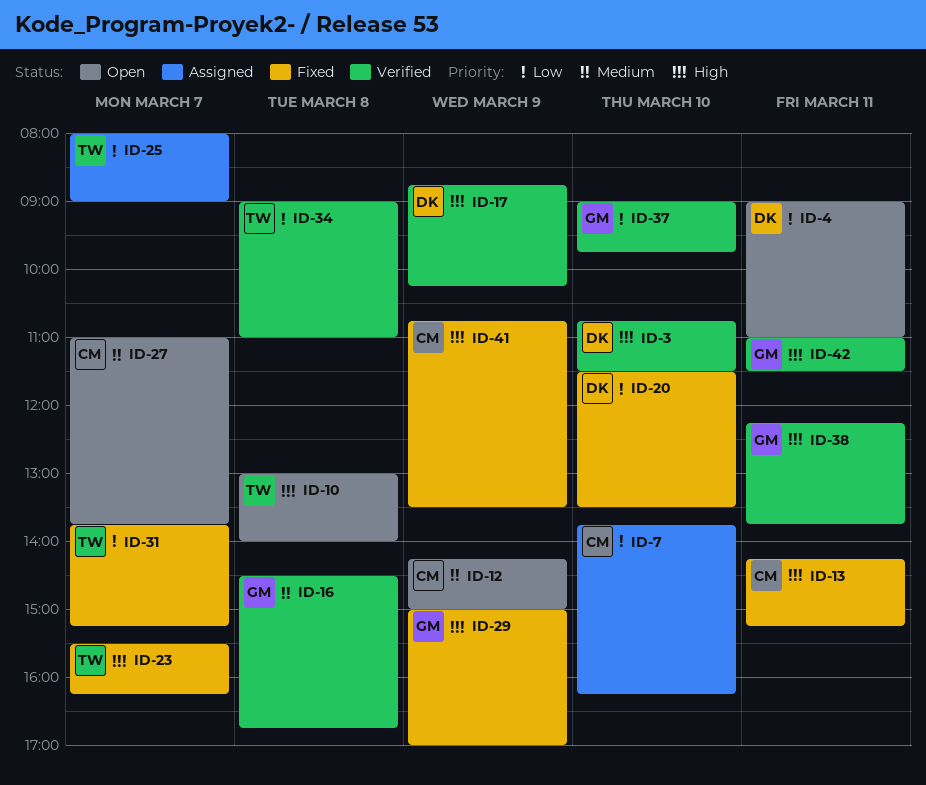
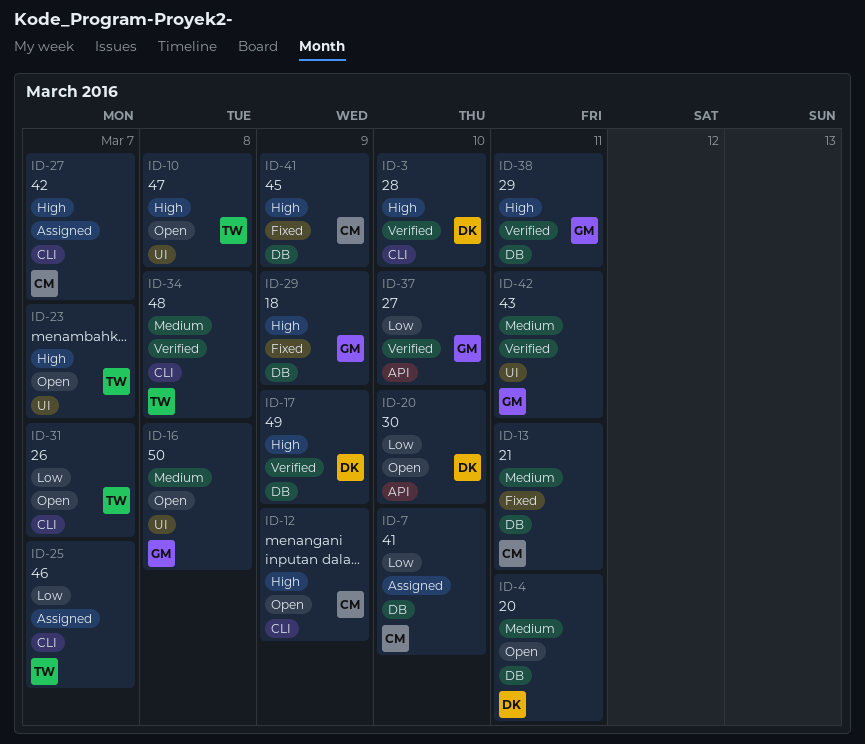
ID-4, priority: Low -> Medium
ID-12, priority: Medium -> High
ID-13, priority: High -> Medium
ID-16, status: Verified -> Open
ID-20, status: Fixed -> Open
ID-23, status: Fixed -> Open
ID-27, status: Open -> Assigned
ID-27, priority: Medium -> High
ID-31, status: Fixed -> Open
ID-34, priority: Low -> Medium
ID-42, priority: High -> Medium

